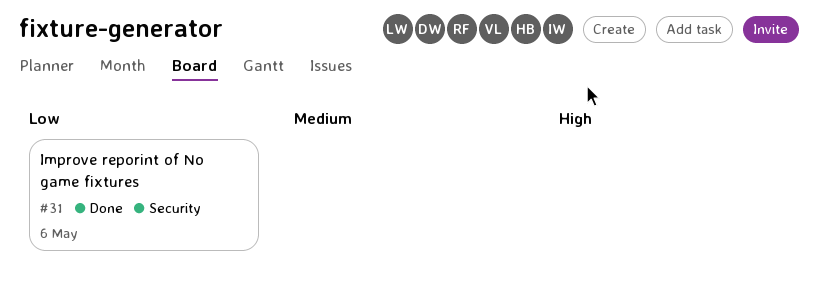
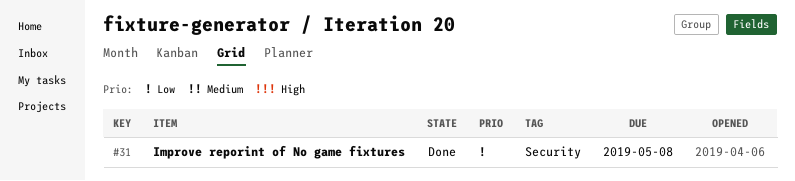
#31, due: May 6 -> May 8

